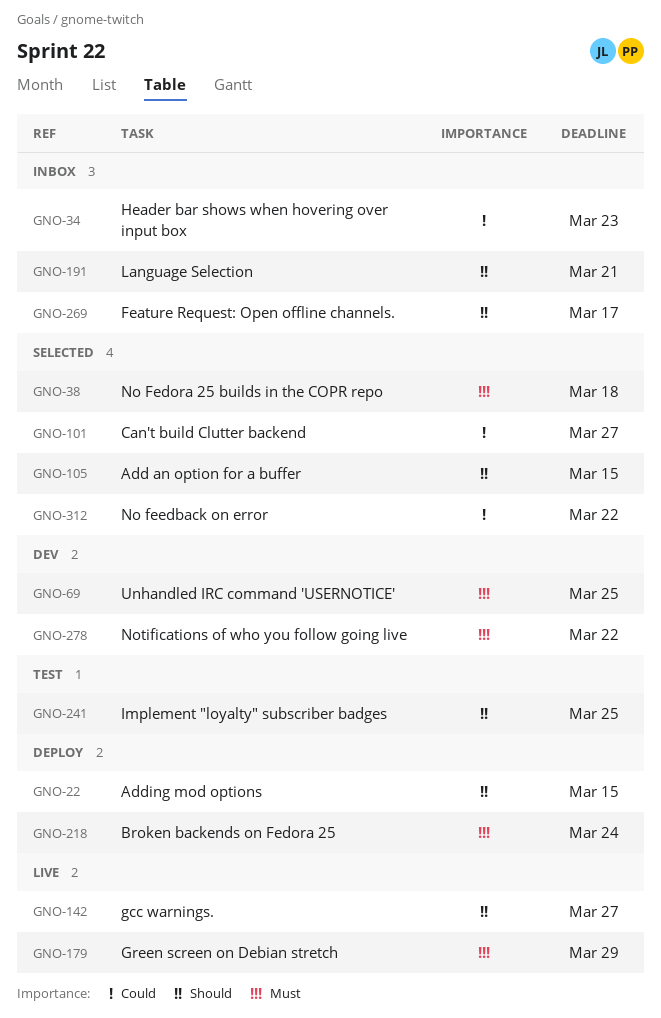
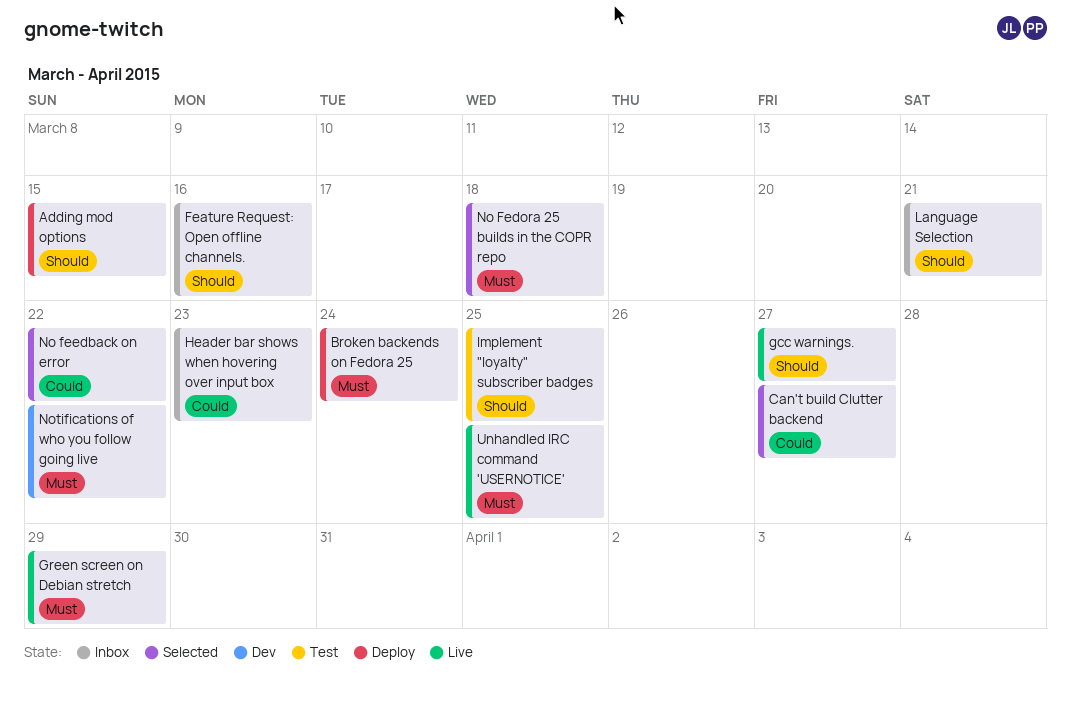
Add an option for a buffer: present -> none
Feature Request: Open offline channels., due: Mar 17 -> Mar 16
Unhandled IRC command 'USERNOTICE', status: Dev -> Live

